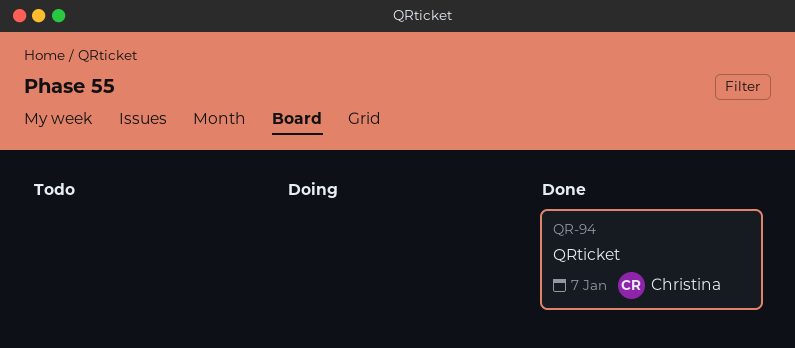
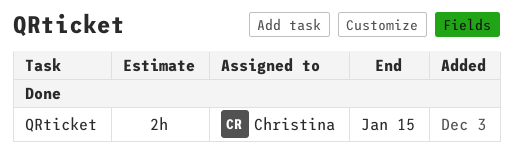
QRticket, due: Jan 7 -> Jan 15

